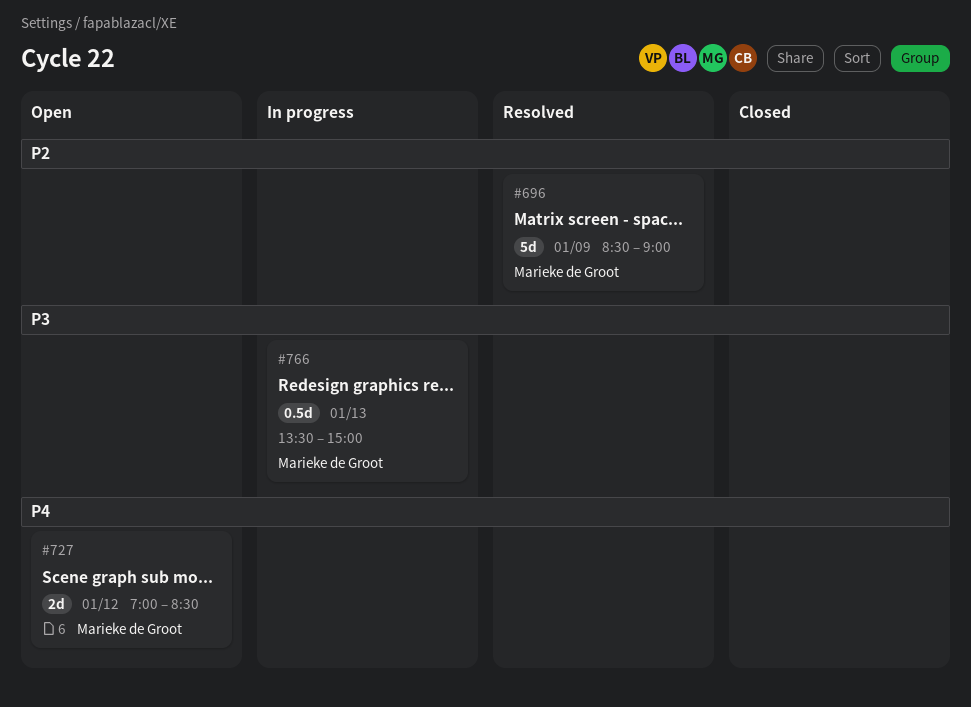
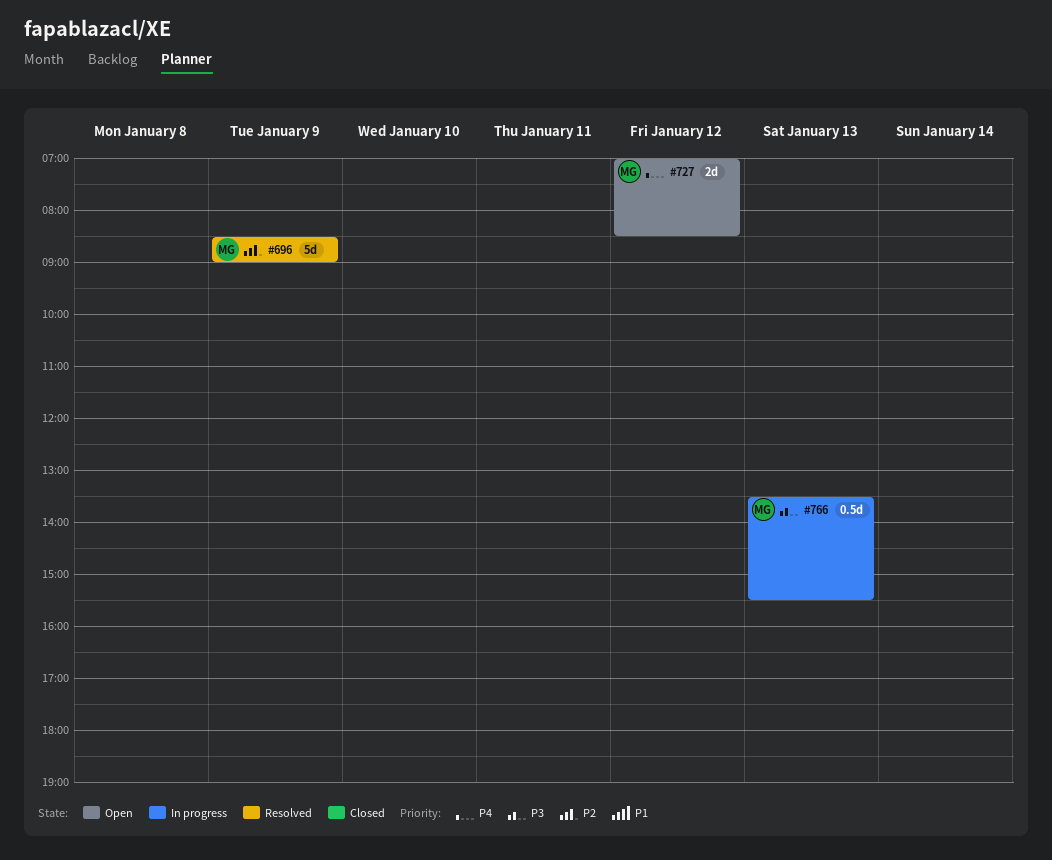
#766, ends: 15:00 -> 15:30

